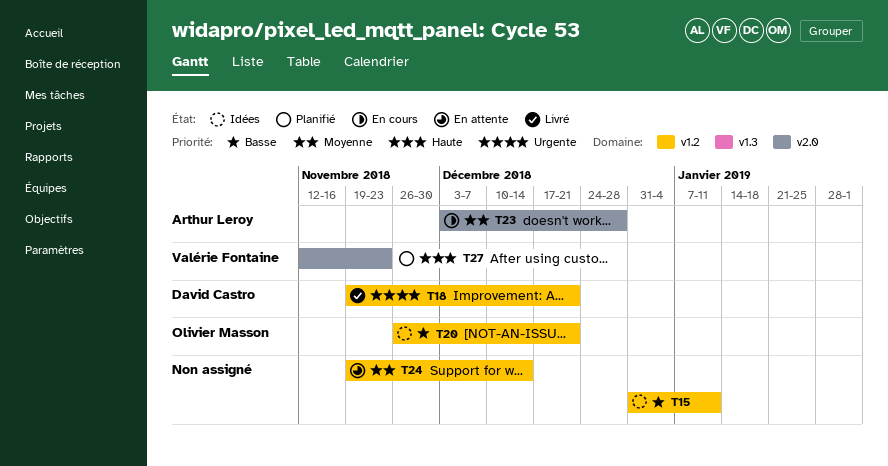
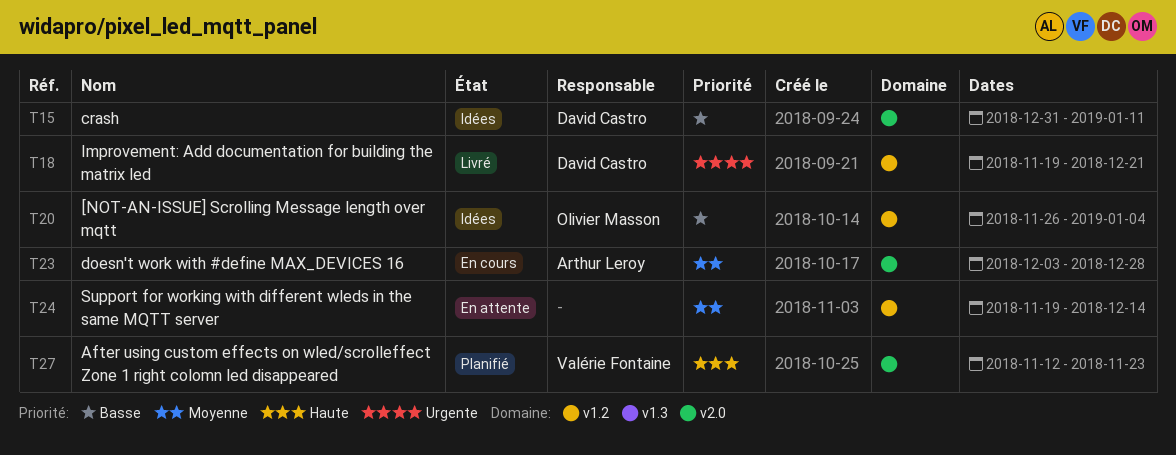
T15, owner: none -> David Castro
T15, label: v1.2 -> v2.0
T20, due: Dec 21 -> Jan 4

